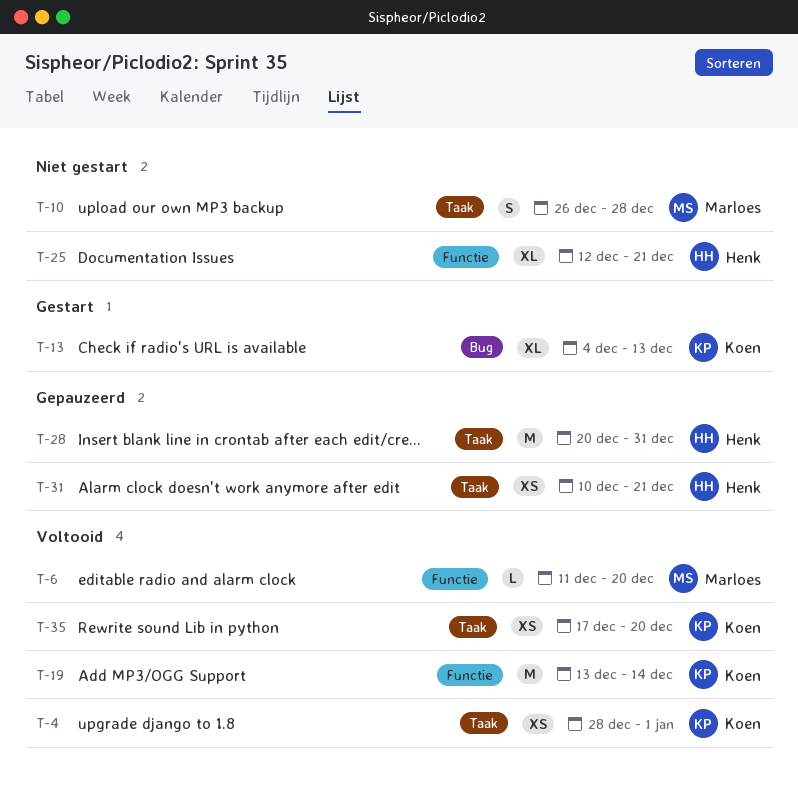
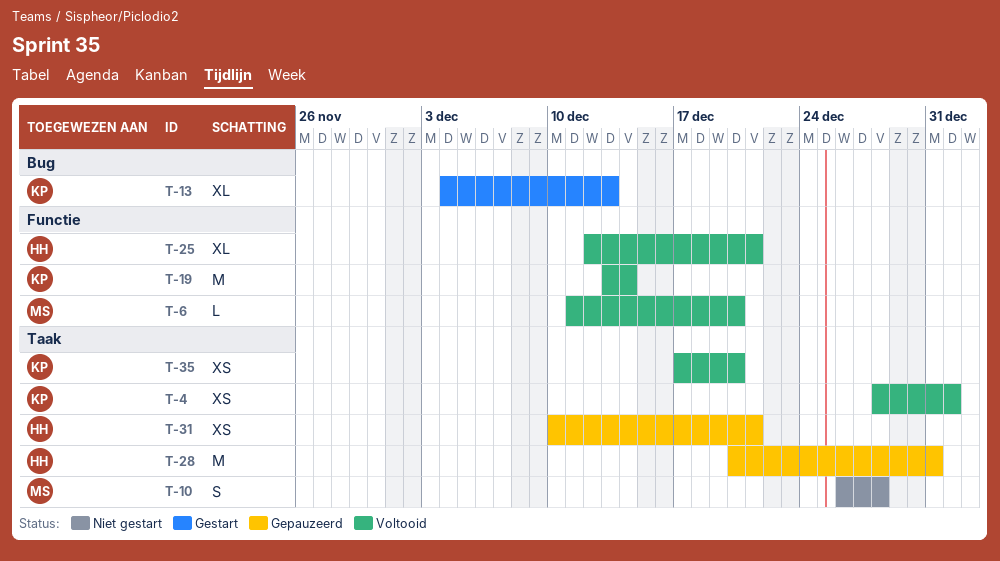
T-25, status: Niet gestart -> Voltooid

